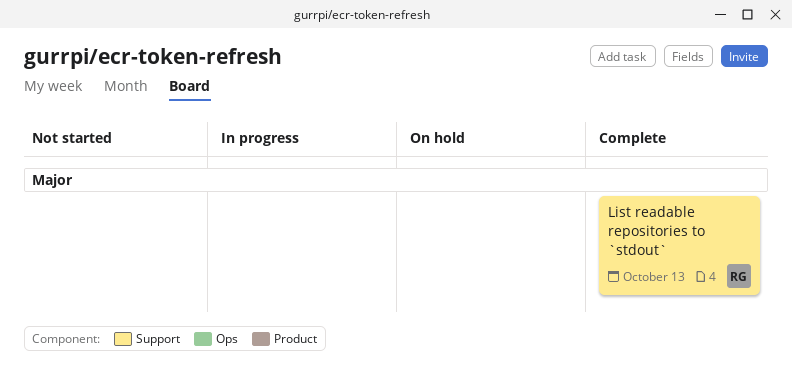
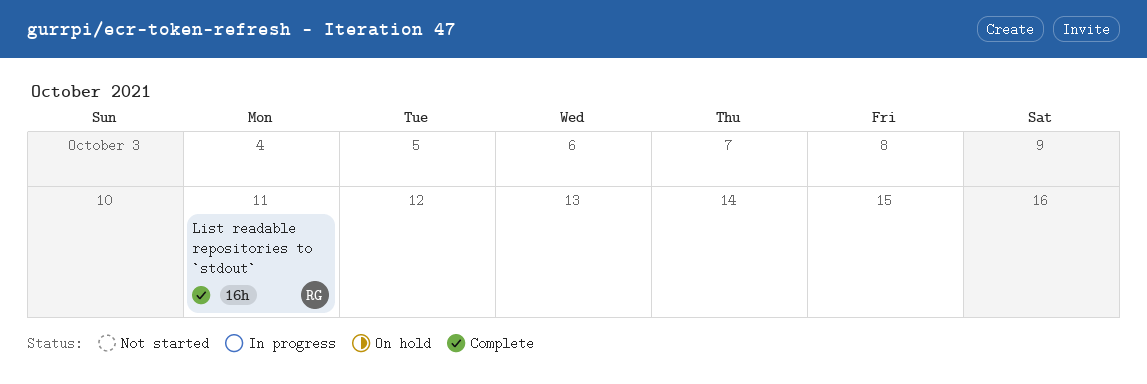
List readable repositories to `stdout`, due: Oct 13 -> Oct 11

